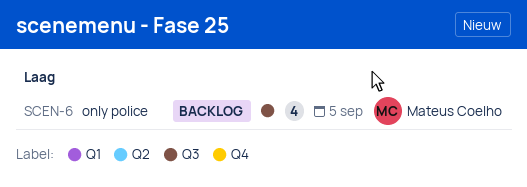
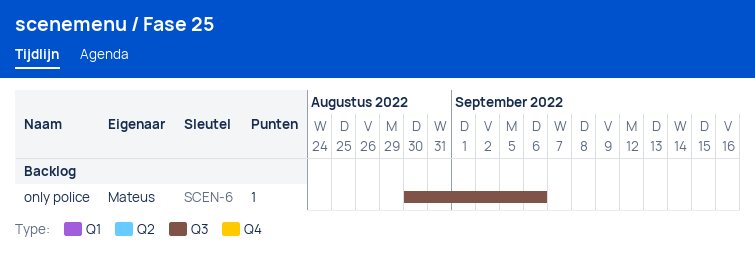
SCEN-6, estimate: 4 -> 1
SCEN-6, due: Sep 5 -> Sep 6

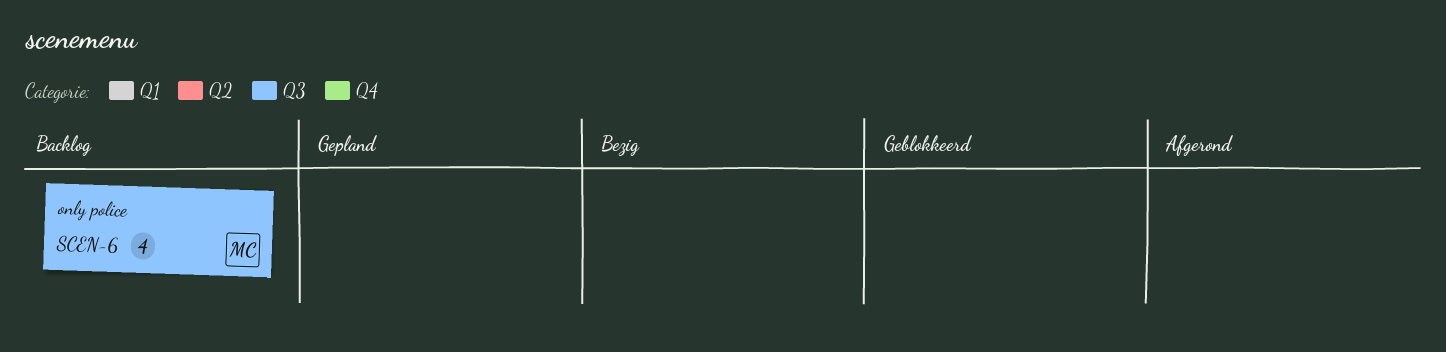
SCEN-6, estimate: 1 -> 4

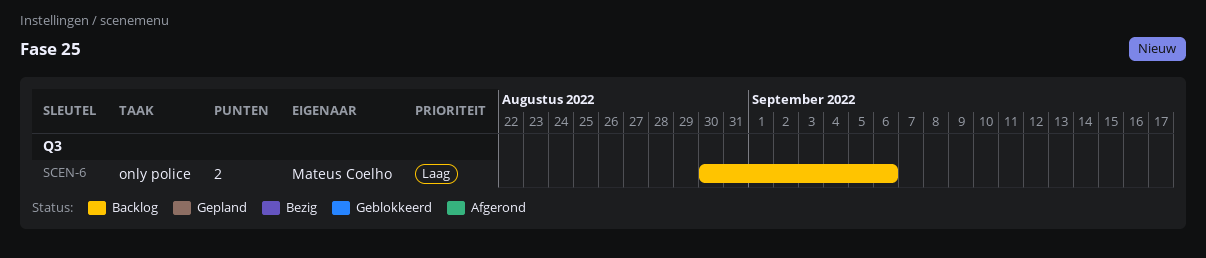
SCEN-6, estimate: 4 -> 2

